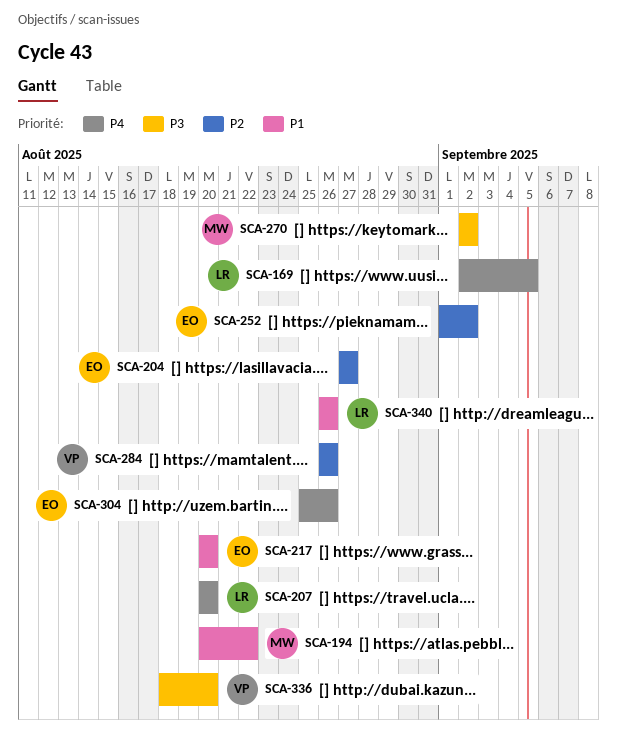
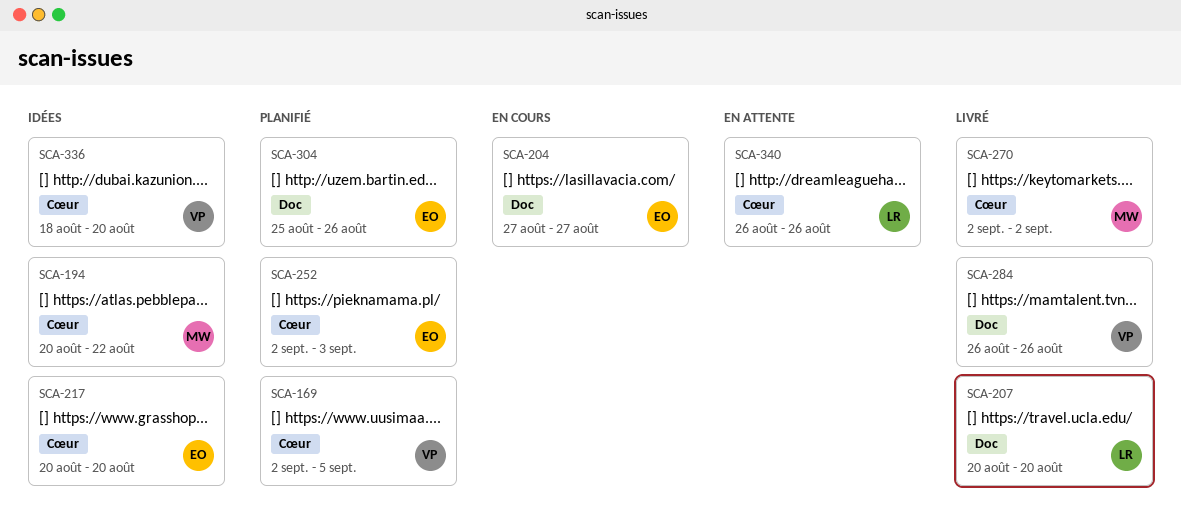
SCA-169, owner: LR -> VP
SCA-252, start: Sep 1 -> Sep 2
SCA-252, due: Sep 2 -> Sep 3

